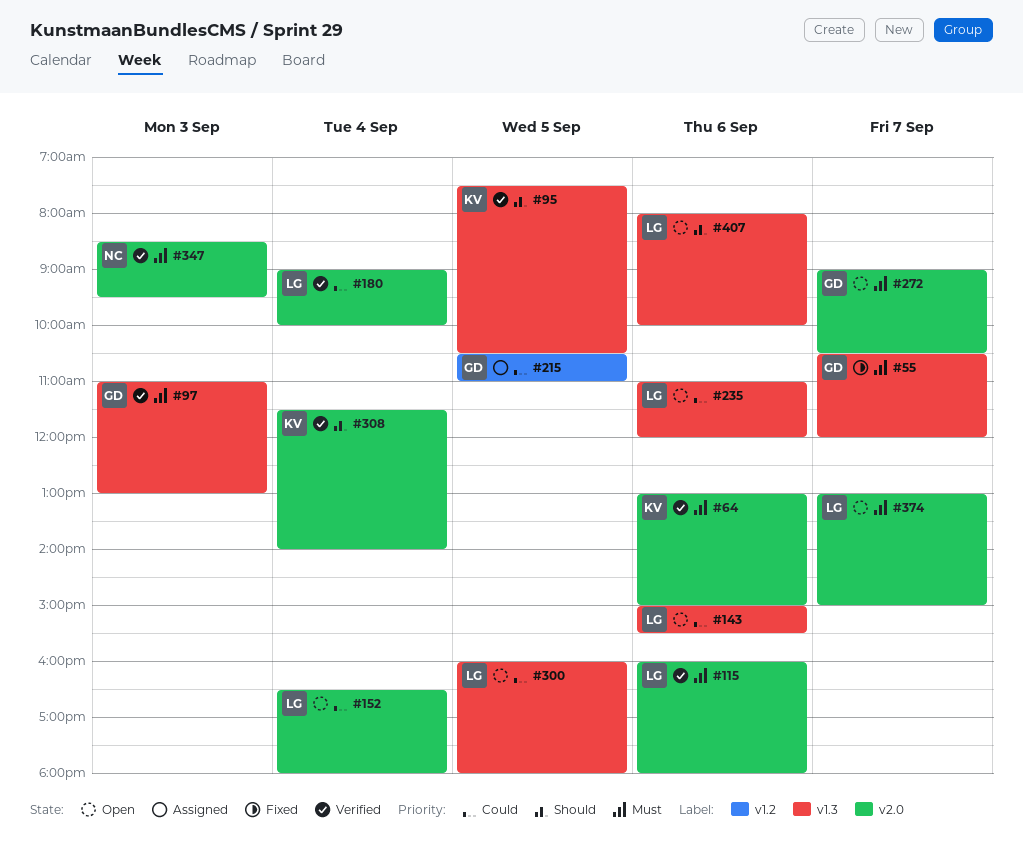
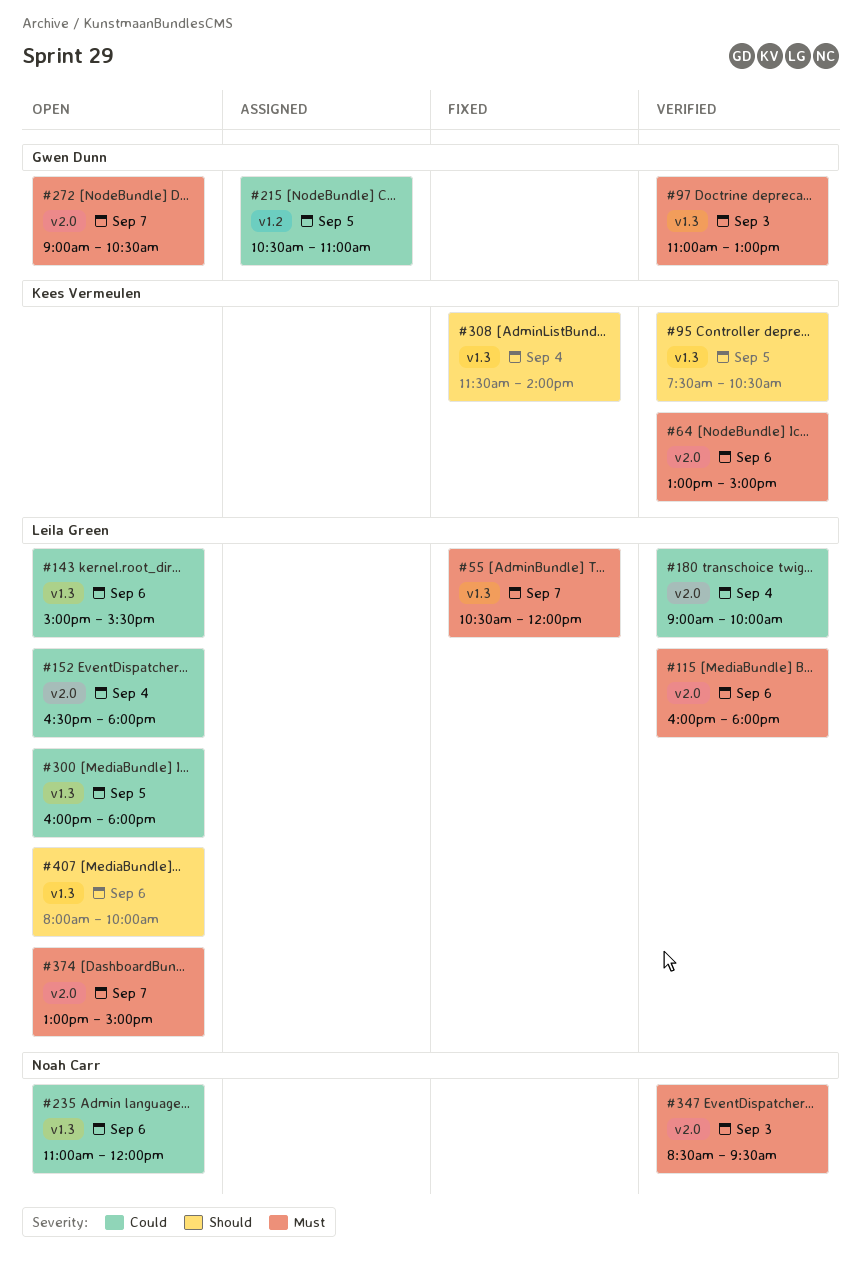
#55, owner: Gwen Dunn -> Leila Green
#235, owner: Leila Green -> Noah Carr
#308, status: Verified -> Fixed
#308, label: v2.0 -> v1.3

